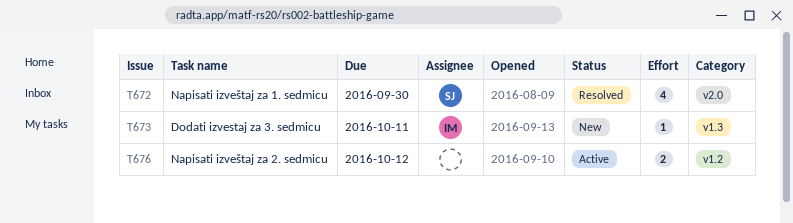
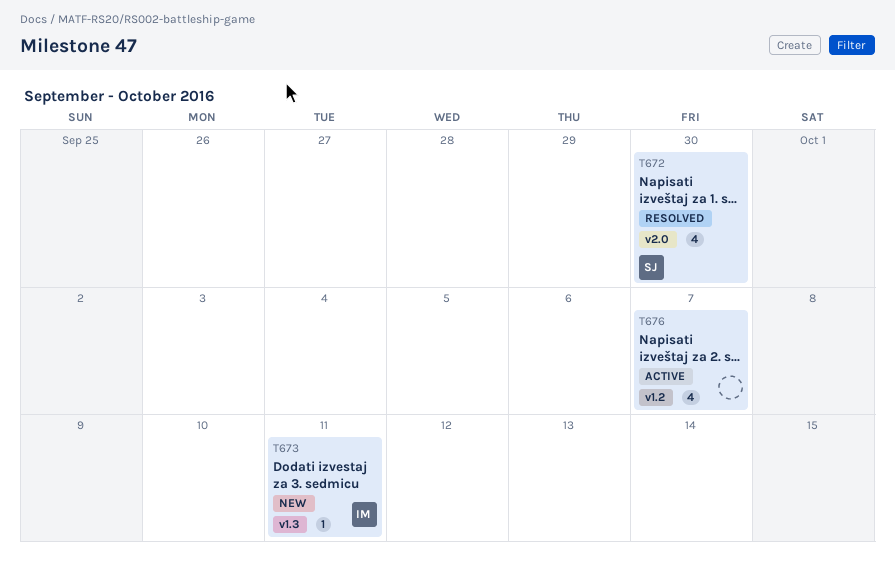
T676, estimate: 2 -> 4
T676, due: Oct 12 -> Oct 7

